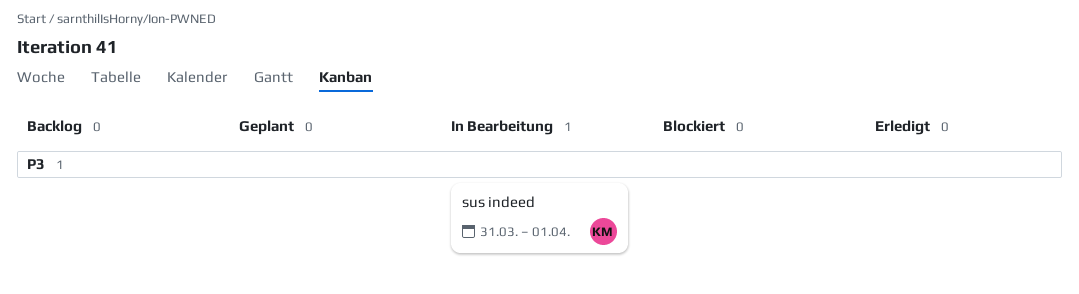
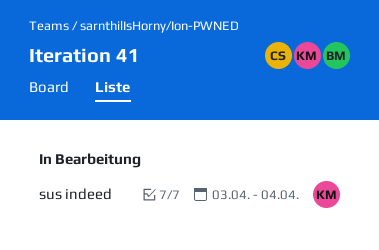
sus indeed, start: Mar 31 -> Apr 3
sus indeed, due: Apr 1 -> Apr 4

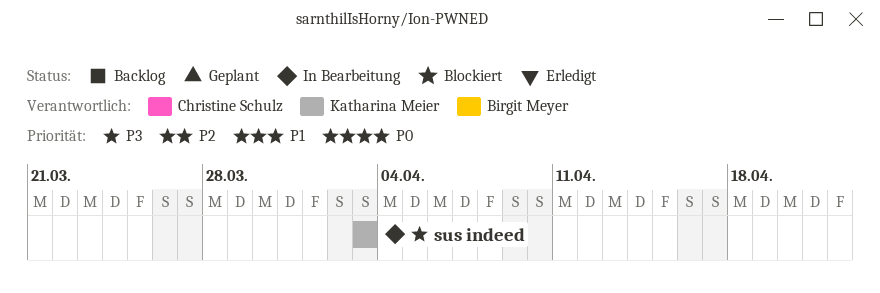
sus indeed, due: Apr 4 -> Apr 3

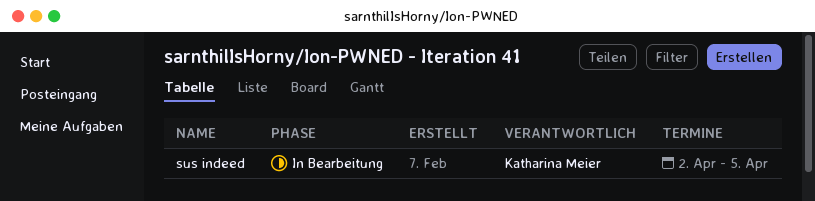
sus indeed, start: Apr 3 -> Apr 2
sus indeed, due: Apr 3 -> Apr 5

